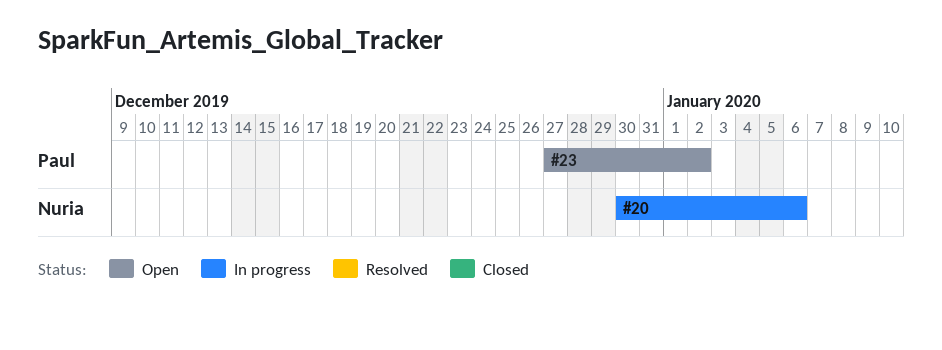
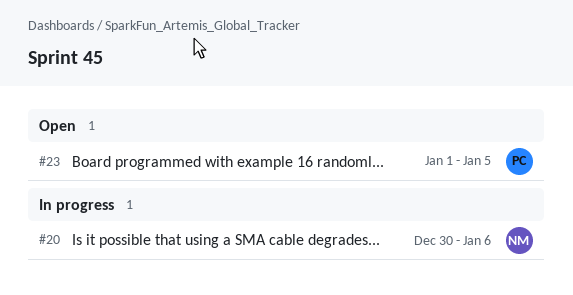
#23, start: Dec 27 -> Jan 1
#23, due: Jan 2 -> Jan 5

